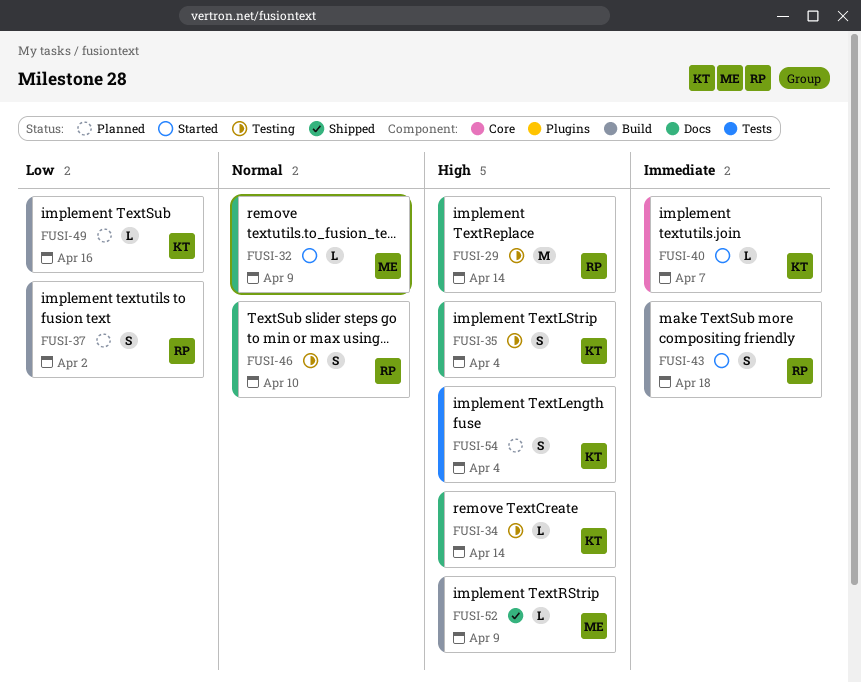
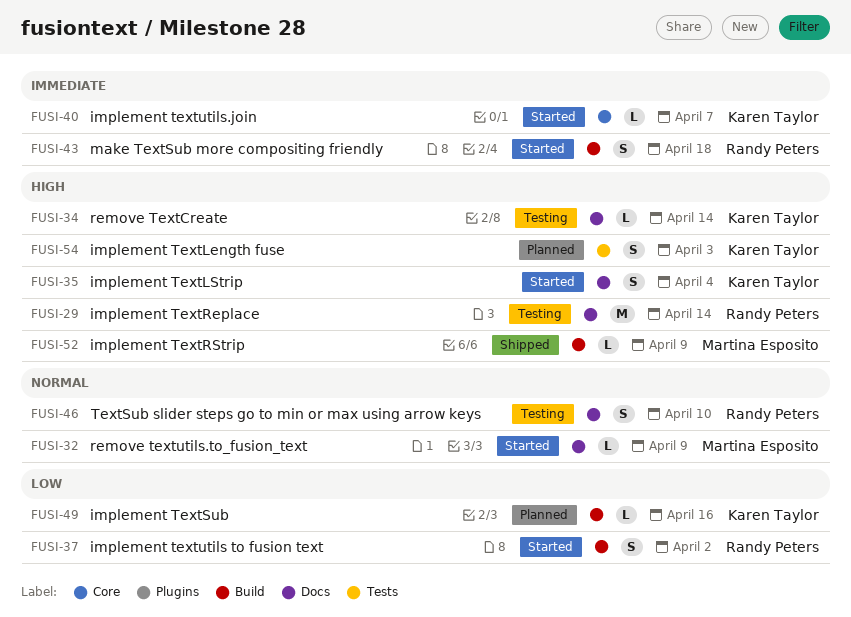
FUSI-35, status: Testing -> Started
FUSI-37, status: Planned -> Started
FUSI-54, due: Apr 4 -> Apr 3

